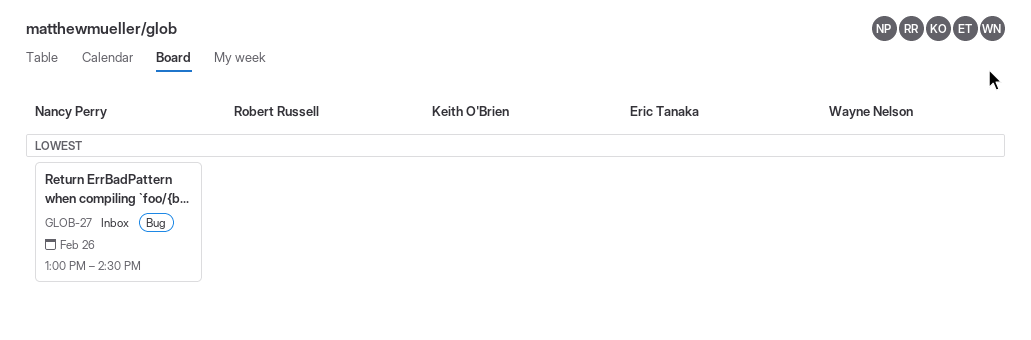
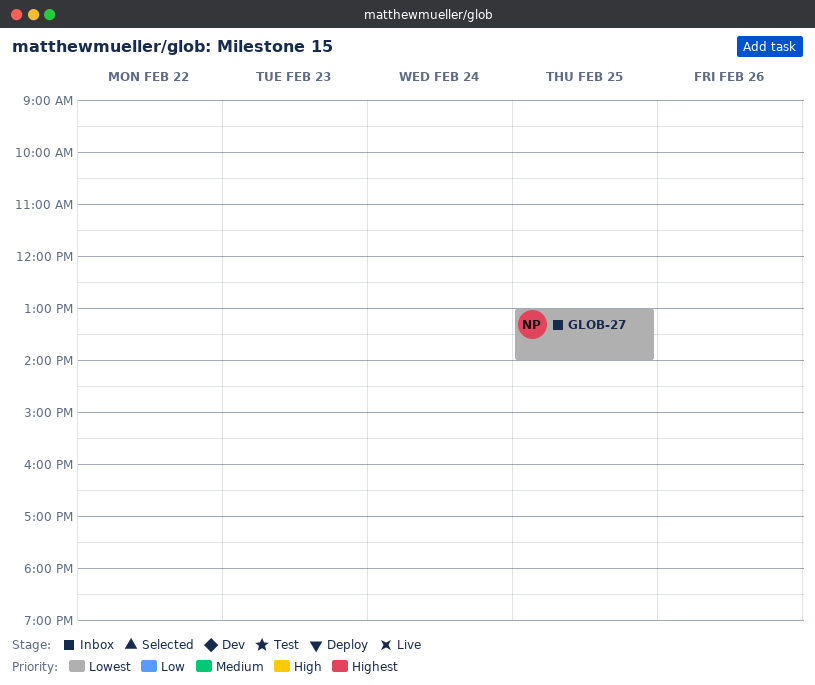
GLOB-27, day: Feb 26 -> Feb 25
GLOB-27, ends: 14:30 -> 14:00

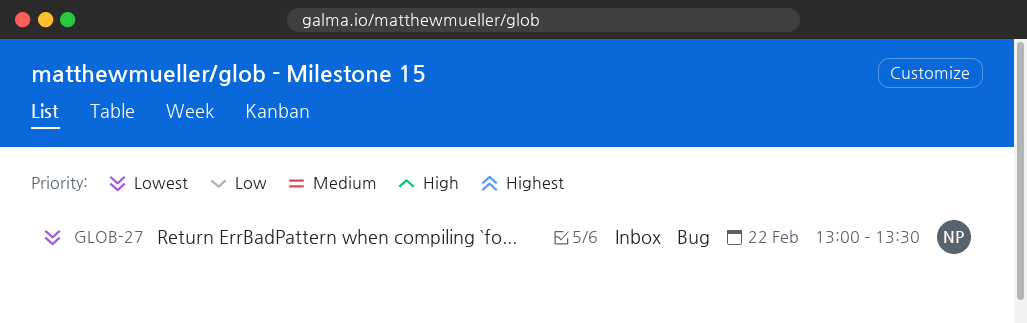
GLOB-27, day: Feb 25 -> Feb 22
GLOB-27, ends: 14:00 -> 13:30

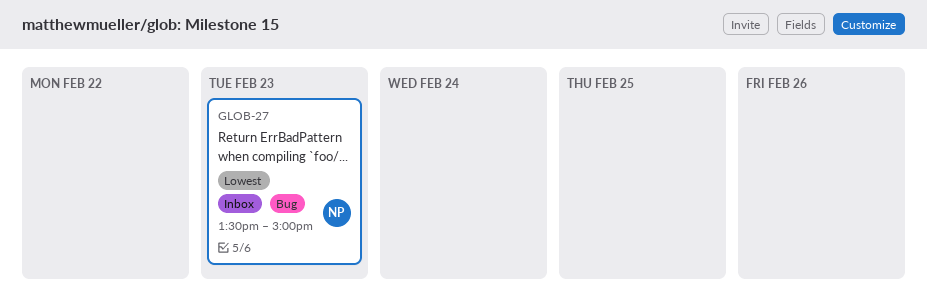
GLOB-27, day: Feb 22 -> Feb 23
GLOB-27, begins: 13:00 -> 13:30
GLOB-27, ends: 13:30 -> 15:00

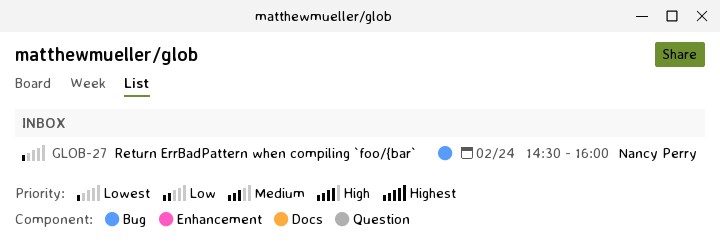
GLOB-27, day: Feb 23 -> Feb 24
GLOB-27, begins: 13:30 -> 14:30
GLOB-27, ends: 15:00 -> 16:00

